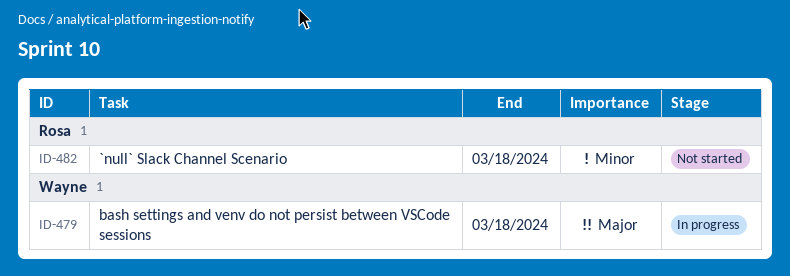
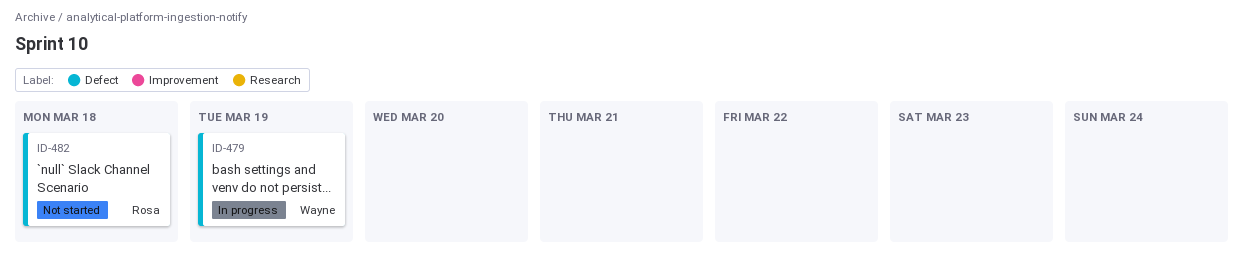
ID-479, due: Mar 18 -> Mar 19

